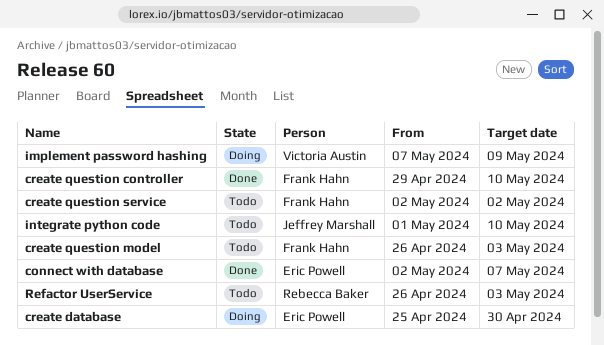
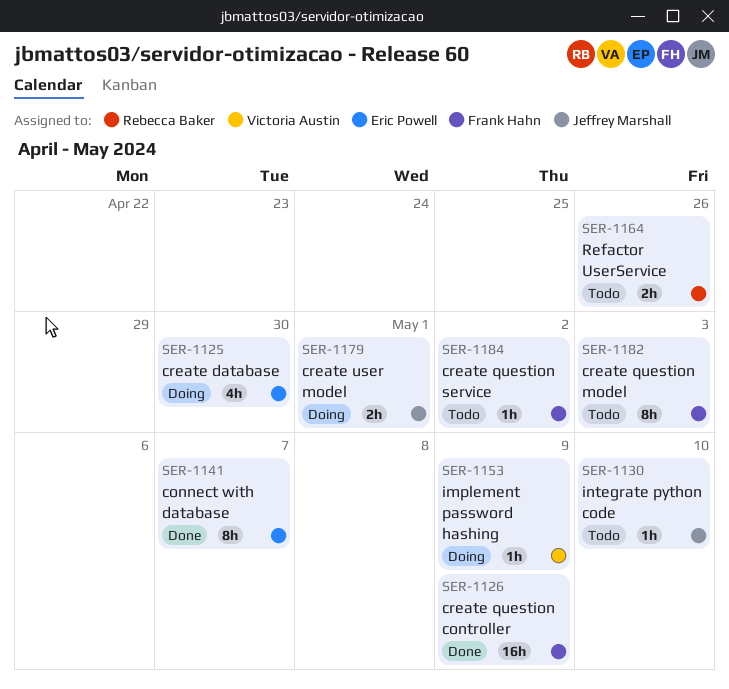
create question controller, due: May 10 -> May 9
create user model: none -> present
Refactor UserService, due: May 3 -> Apr 26

